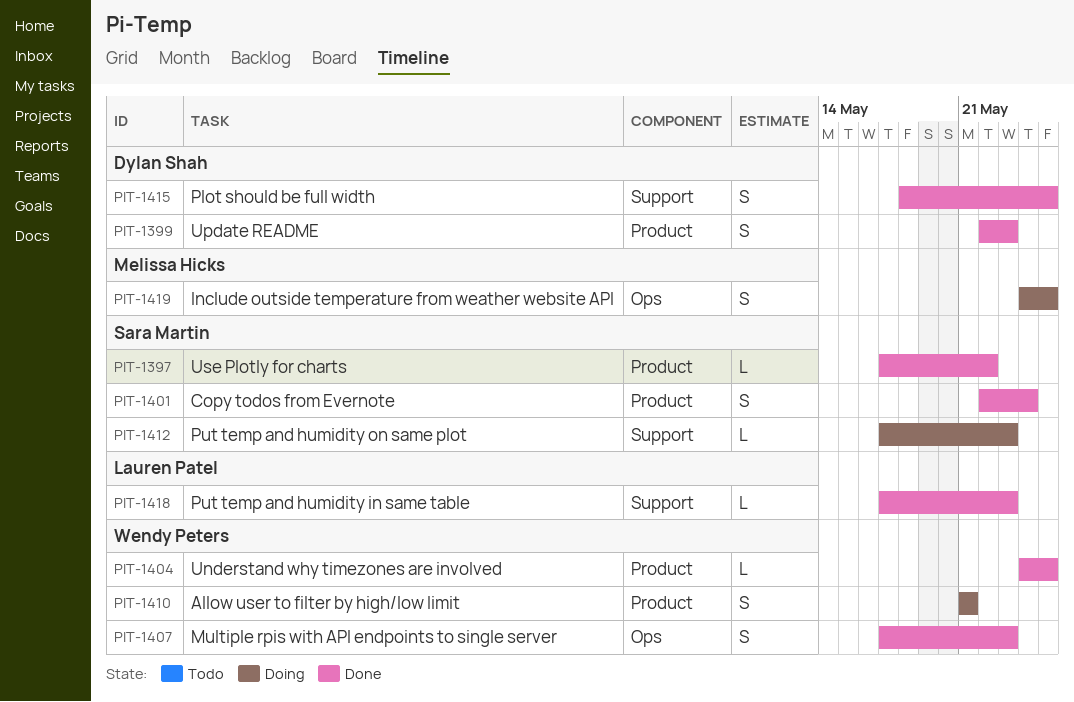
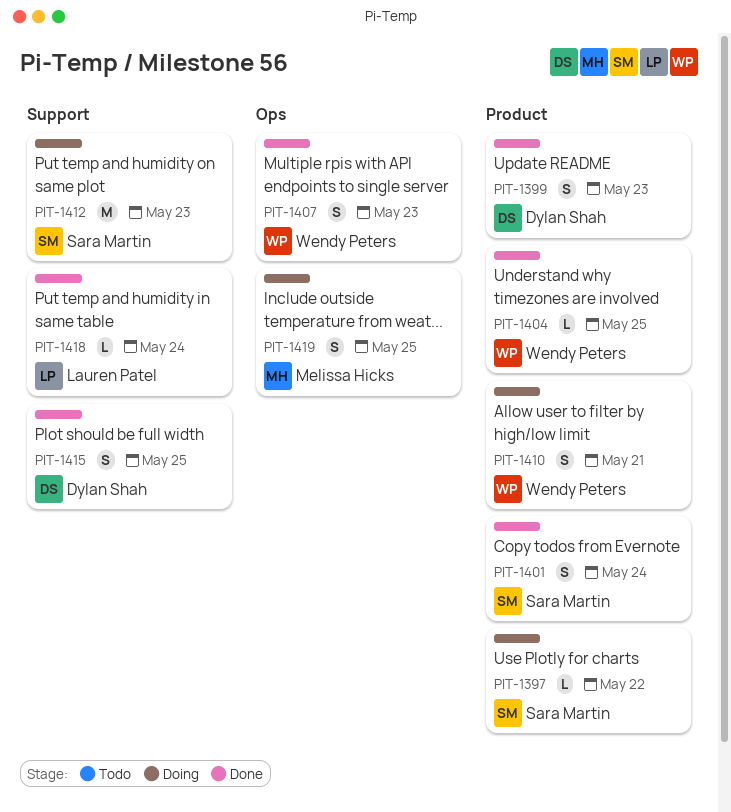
PIT-1397, status: Done -> Doing
PIT-1412, estimate: L -> M
PIT-1418, due: May 23 -> May 24

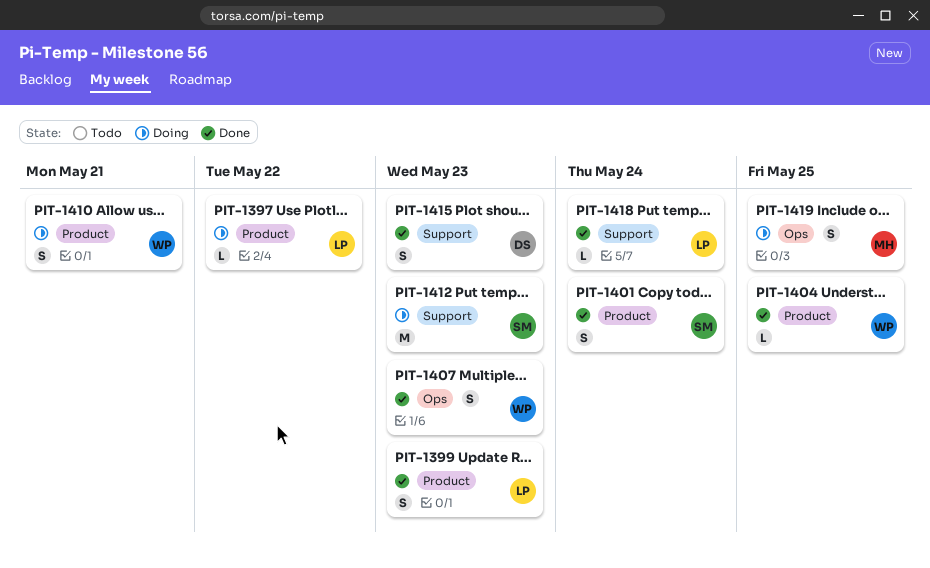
PIT-1397, owner: Sara Martin -> Lauren Patel
PIT-1399, owner: Dylan Shah -> Lauren Patel
PIT-1415, due: May 25 -> May 23

